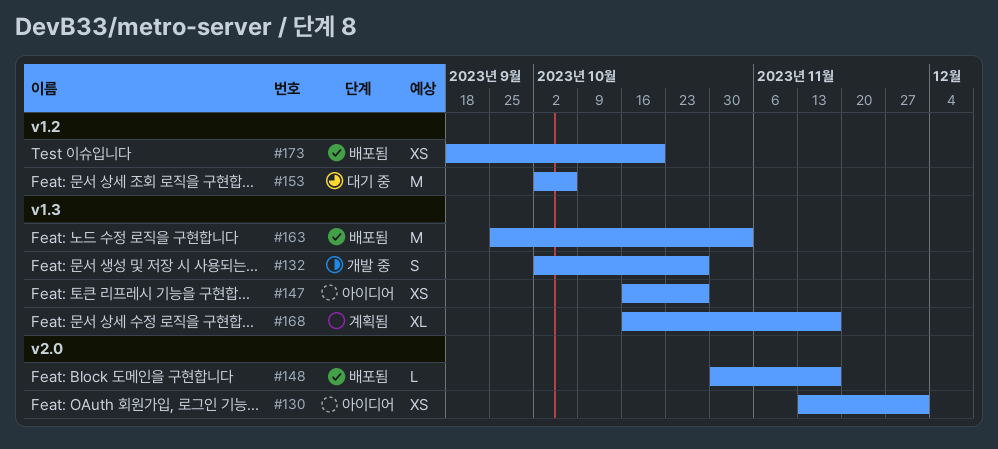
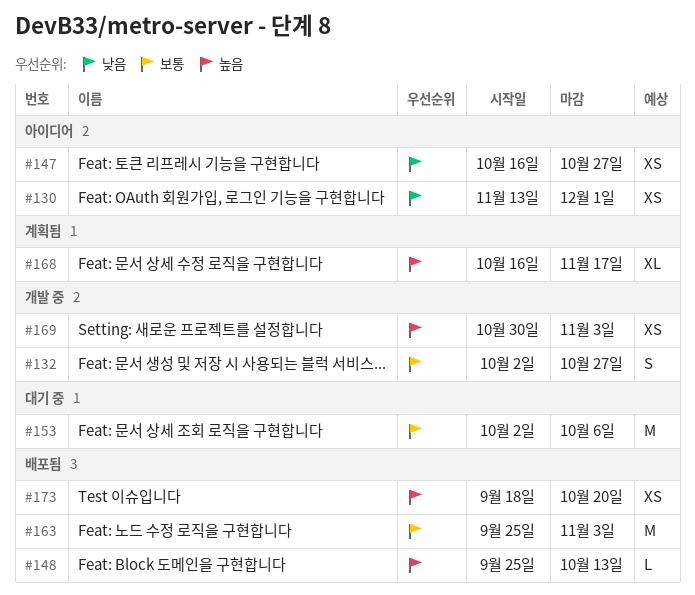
#148, start: Oct 30 -> Sep 25
#148, due: Nov 17 -> Oct 13
#169: none -> present

